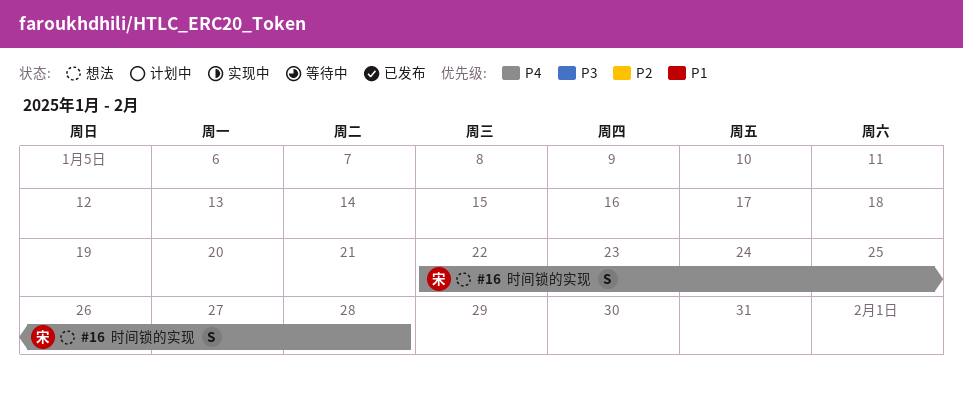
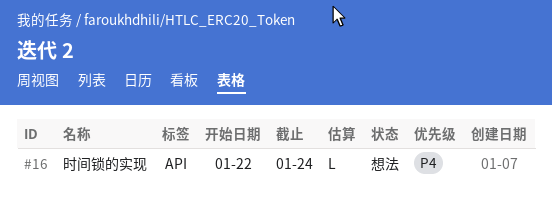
#16, estimate: S -> L
#16, due: Jan 28 -> Jan 24

